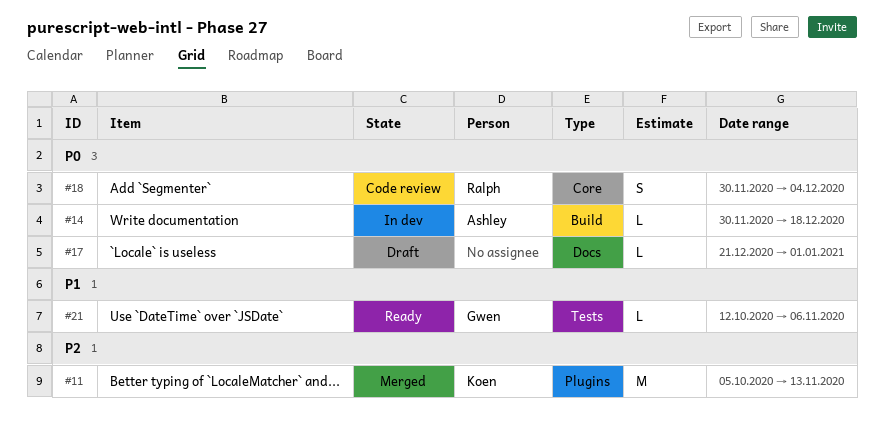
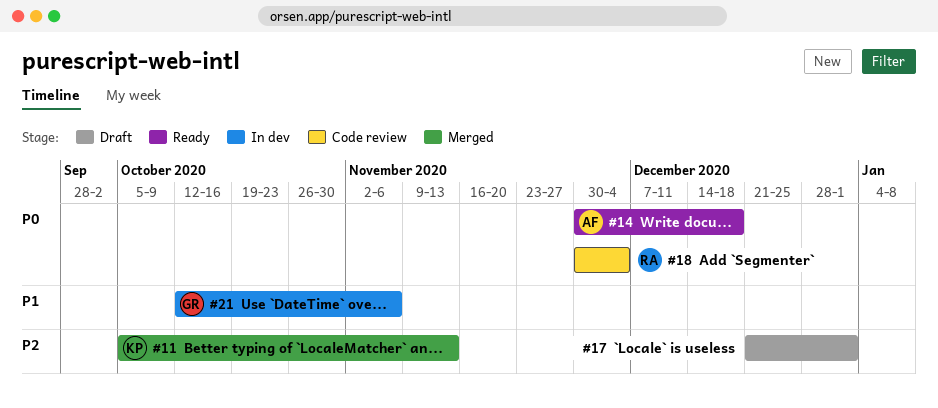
#14, status: In dev -> Ready
#17, priority: P0 -> P2
#21, status: Ready -> In dev

